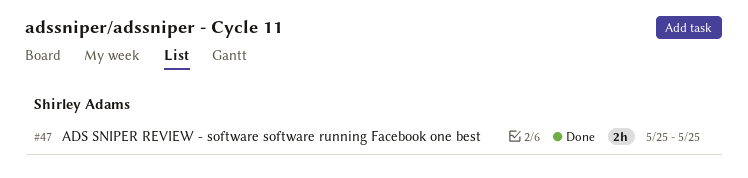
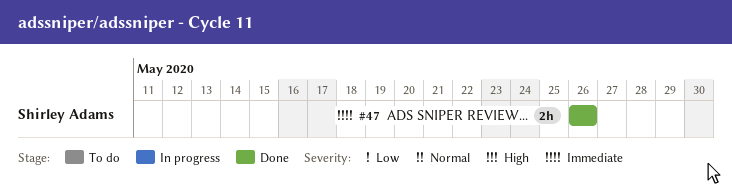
#47, start: May 25 -> May 26
#47, due: May 25 -> May 26

